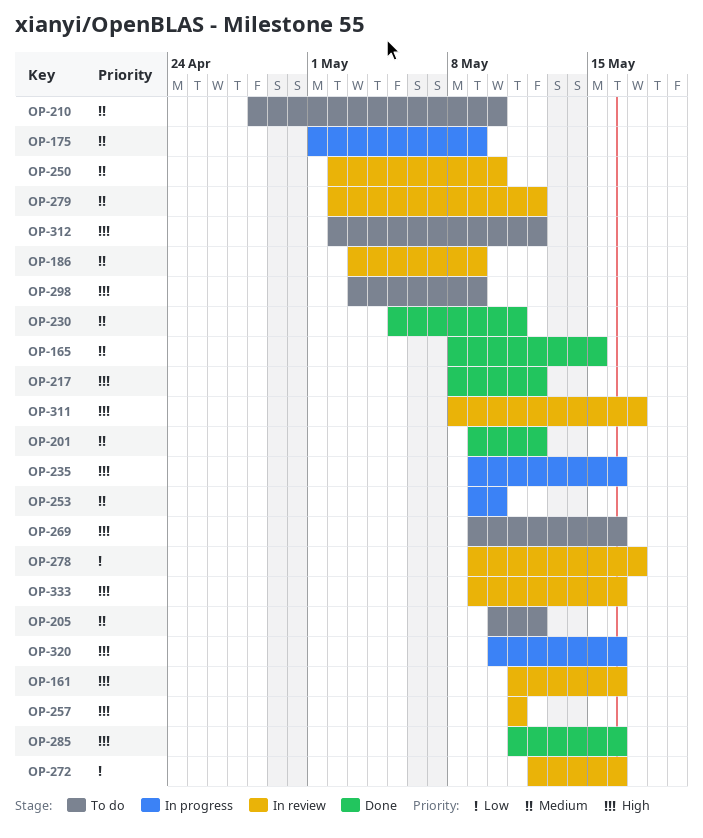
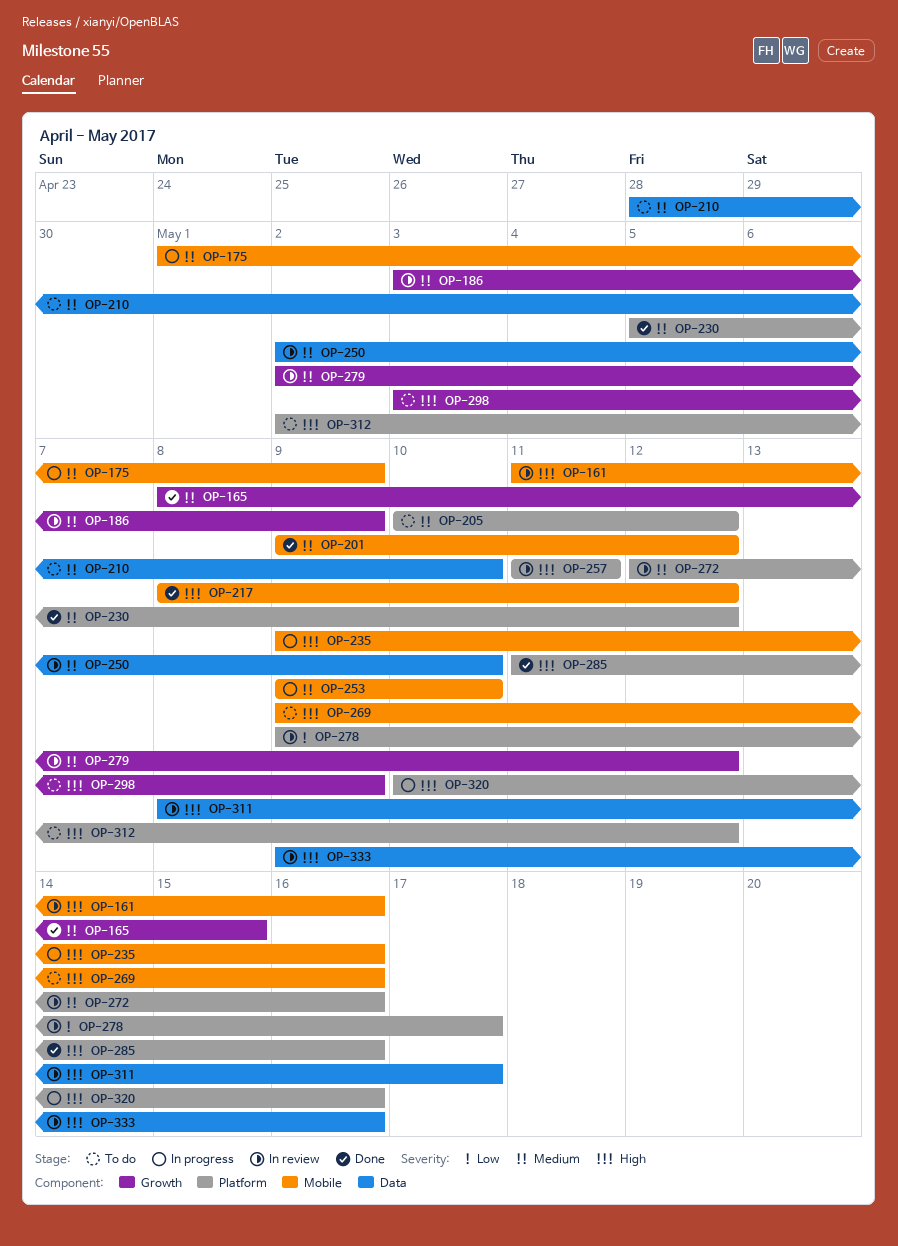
OP-230, due: May 11 -> May 12
OP-272, priority: Low -> Medium

